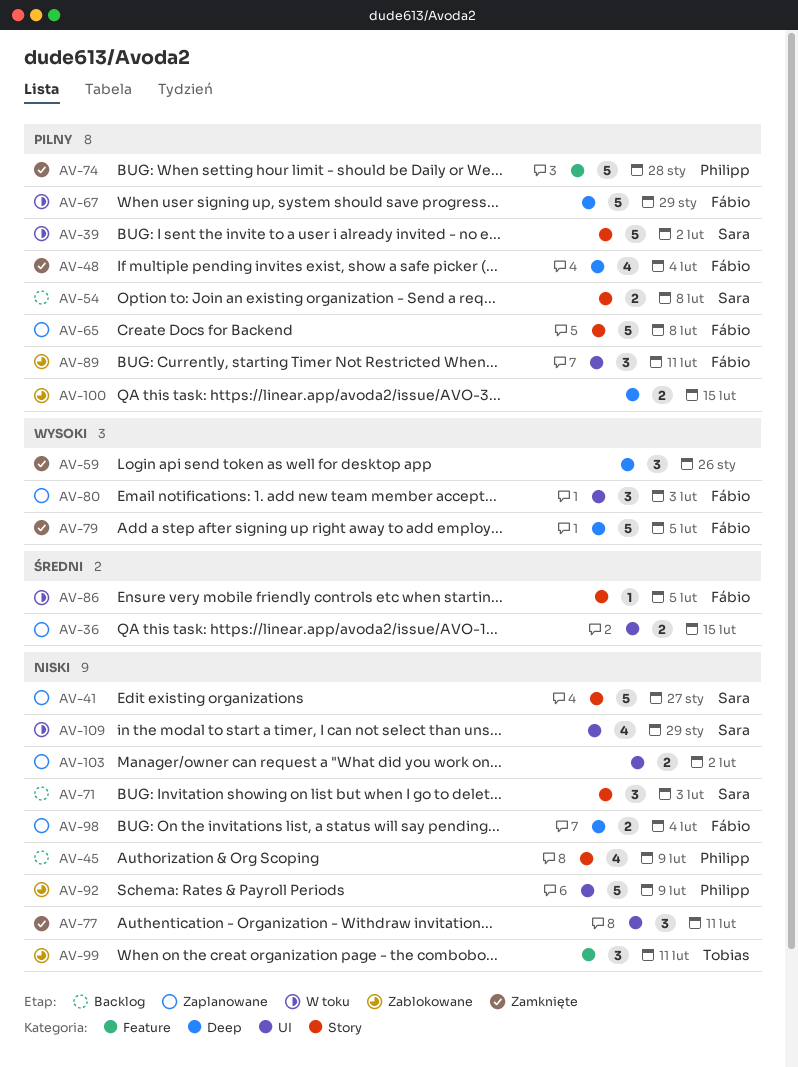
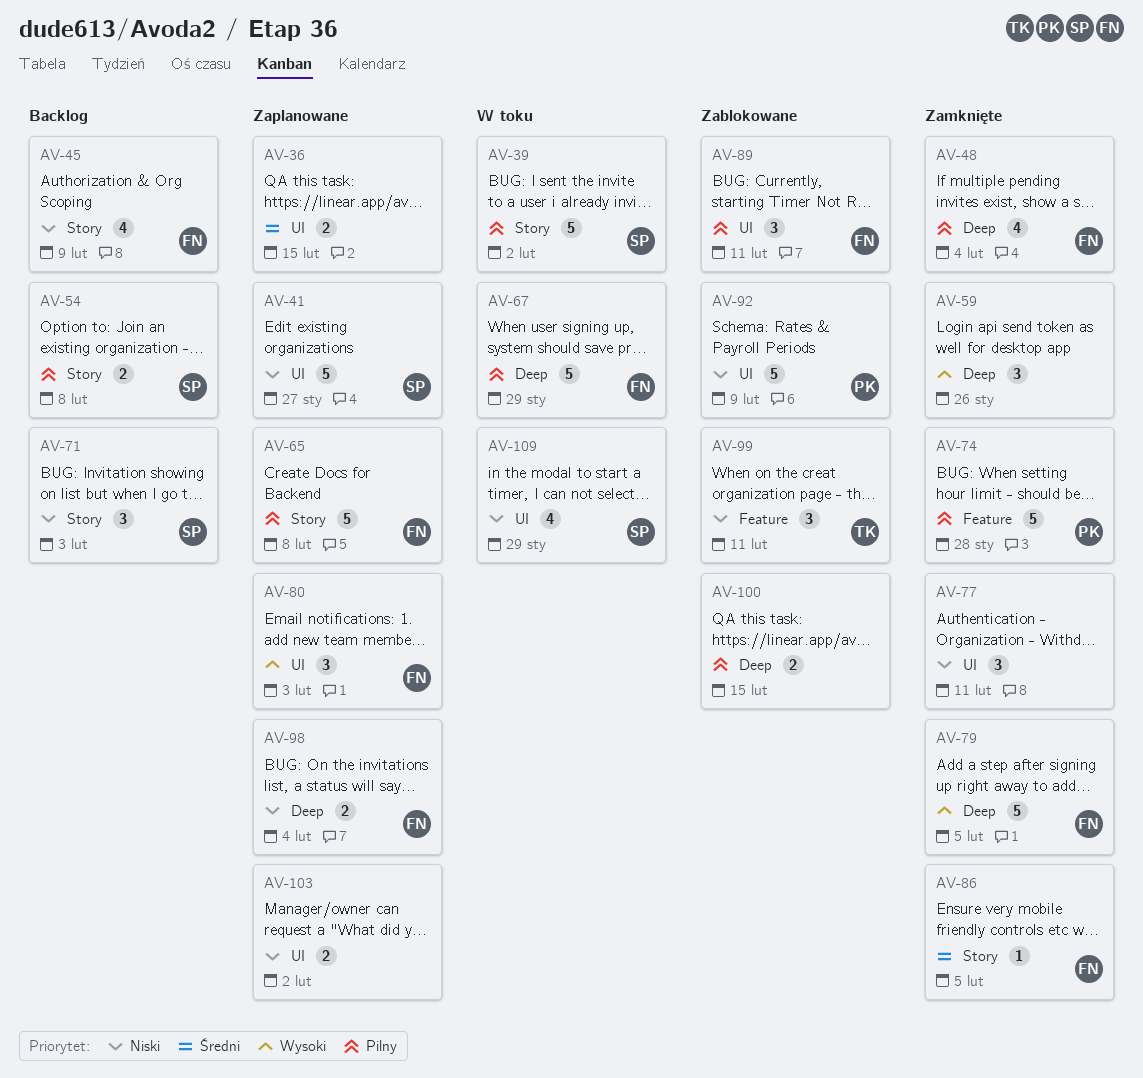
AV-41, label: Story -> UI
AV-45, owner: Philipp -> Fábio
AV-86, status: W toku -> Zamknięte

